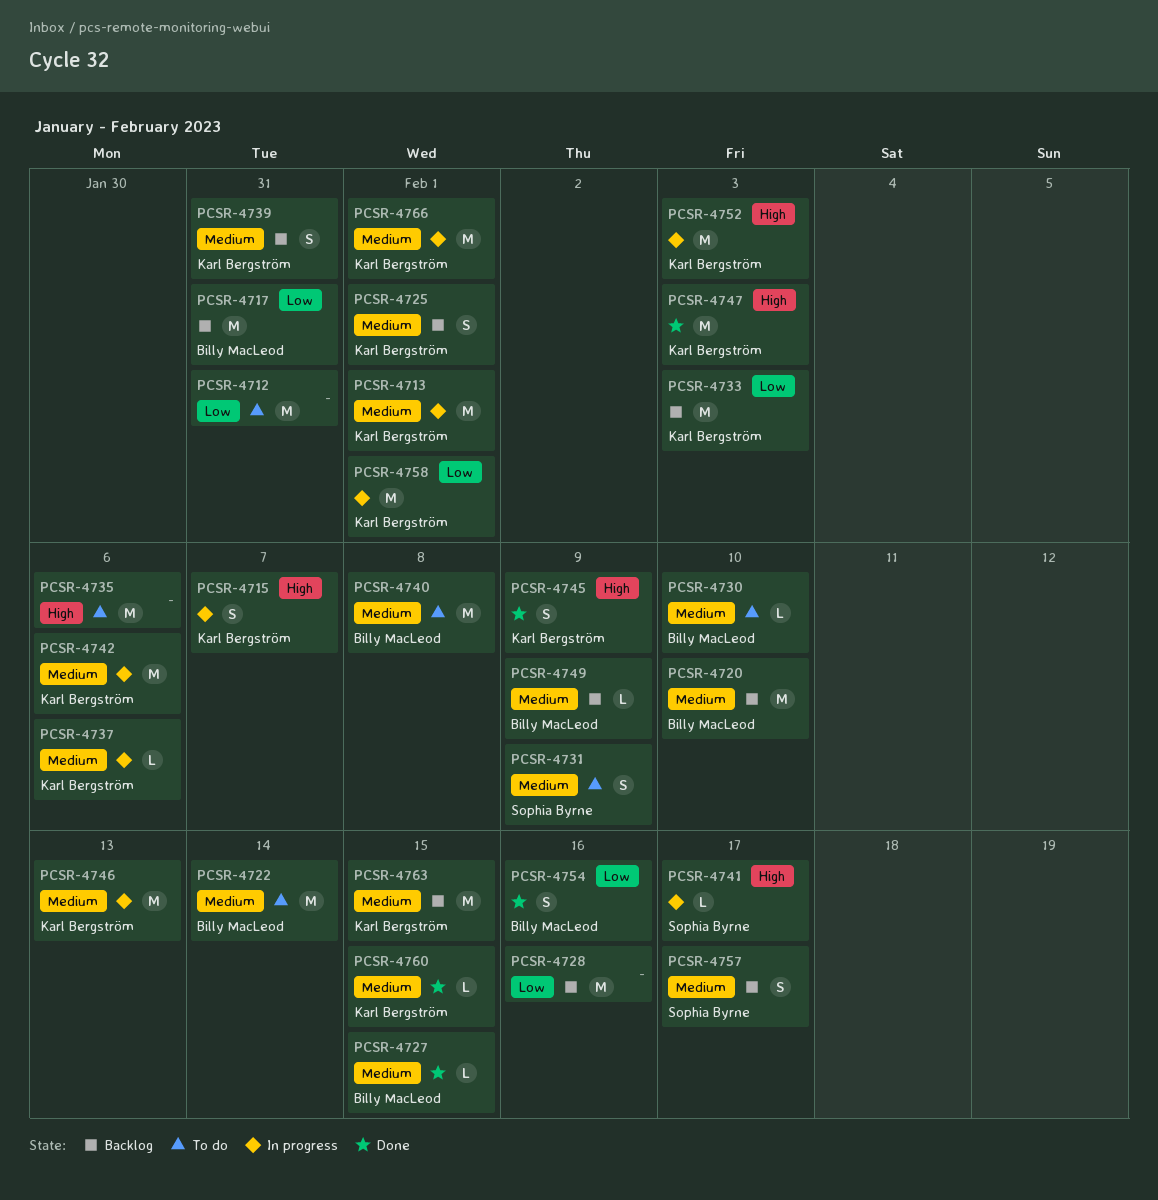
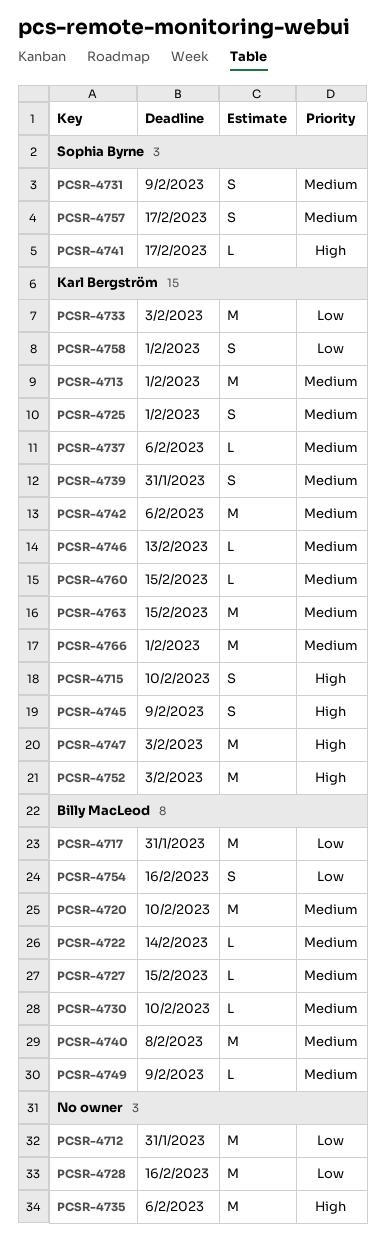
PCSR-4715, due: Feb 7 -> Feb 10
PCSR-4722, estimate: M -> L
PCSR-4746, estimate: M -> L
PCSR-4758, estimate: M -> S

